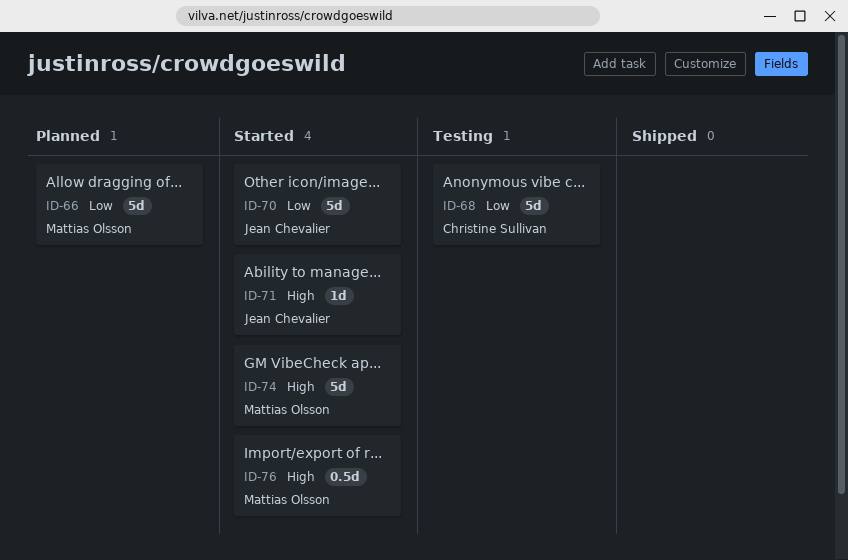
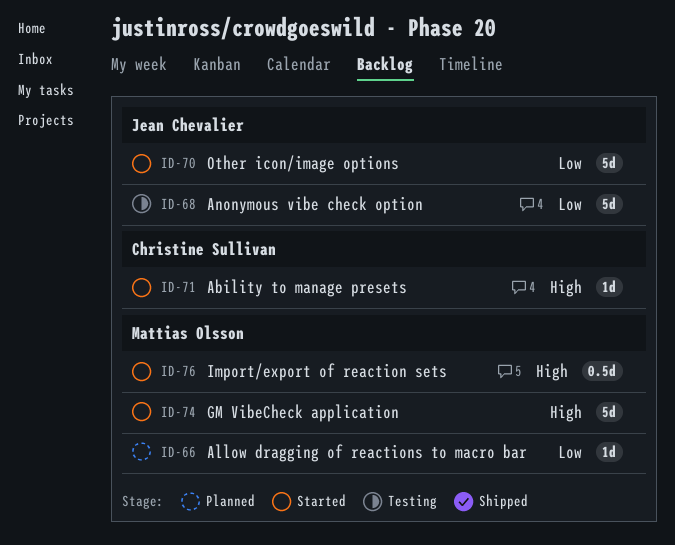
ID-66, estimate: 5d -> 1d
ID-68, owner: Christine Sullivan -> Jean Chevalier
ID-71, owner: Jean Chevalier -> Christine Sullivan

